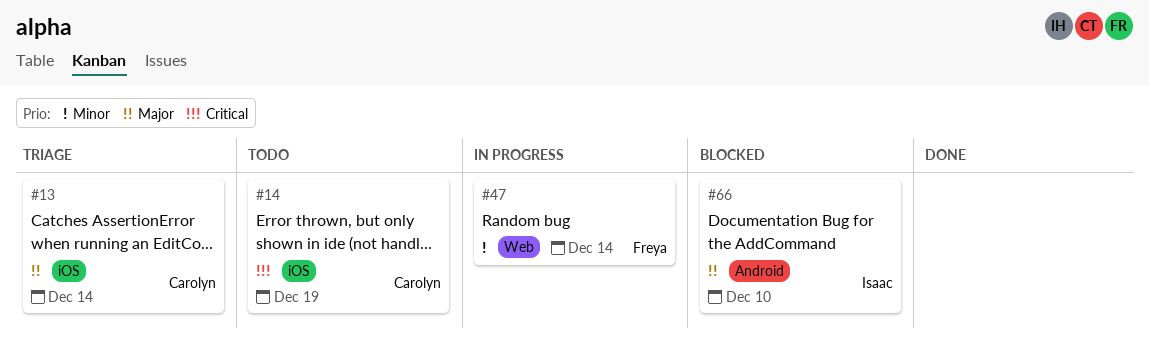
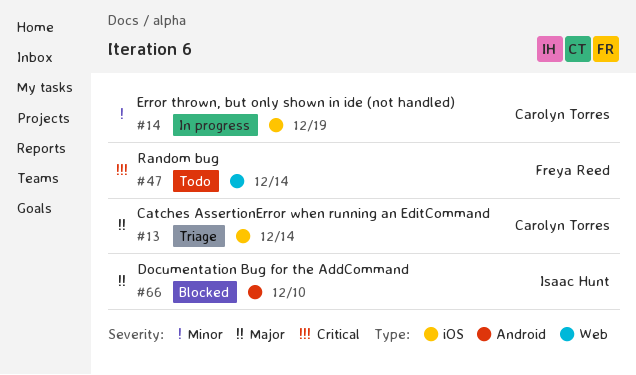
#14, status: Todo -> In progress
#14, priority: Critical -> Minor
#47, status: In progress -> Todo
#47, priority: Minor -> Critical

